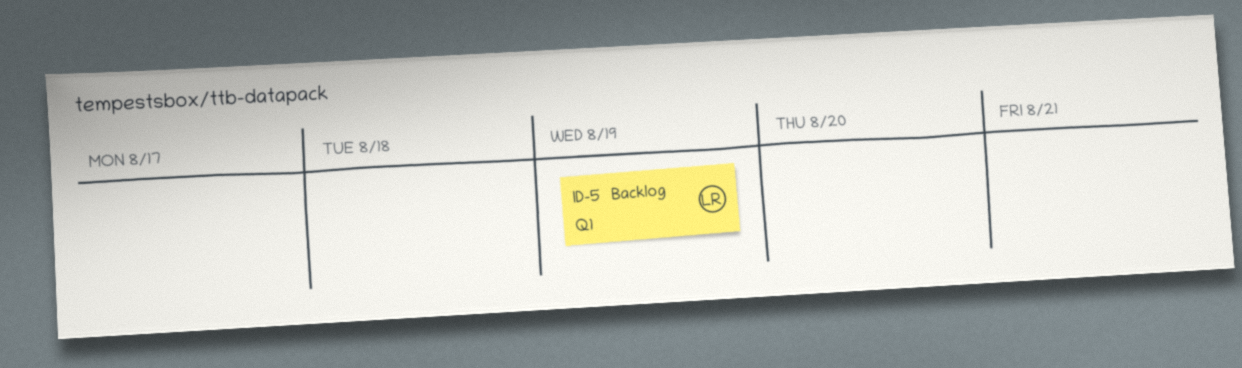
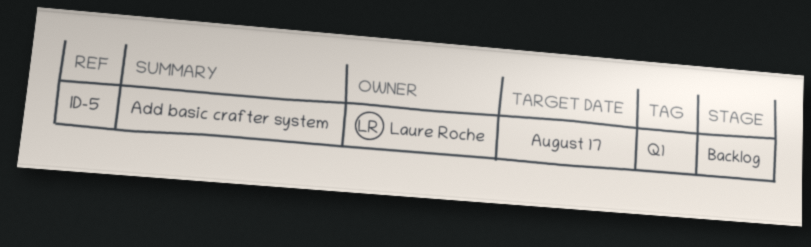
ID-5, due: Aug 19 -> Aug 17

